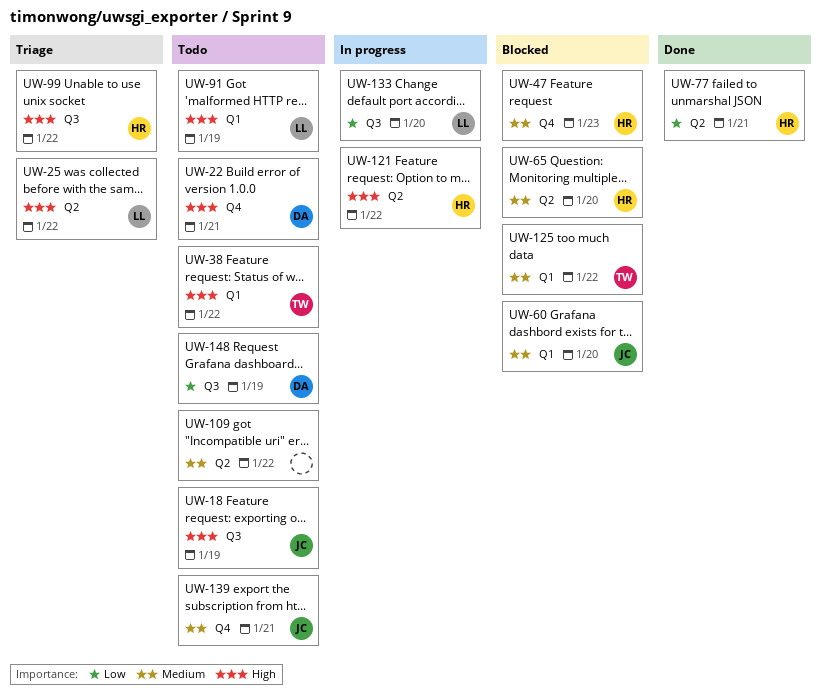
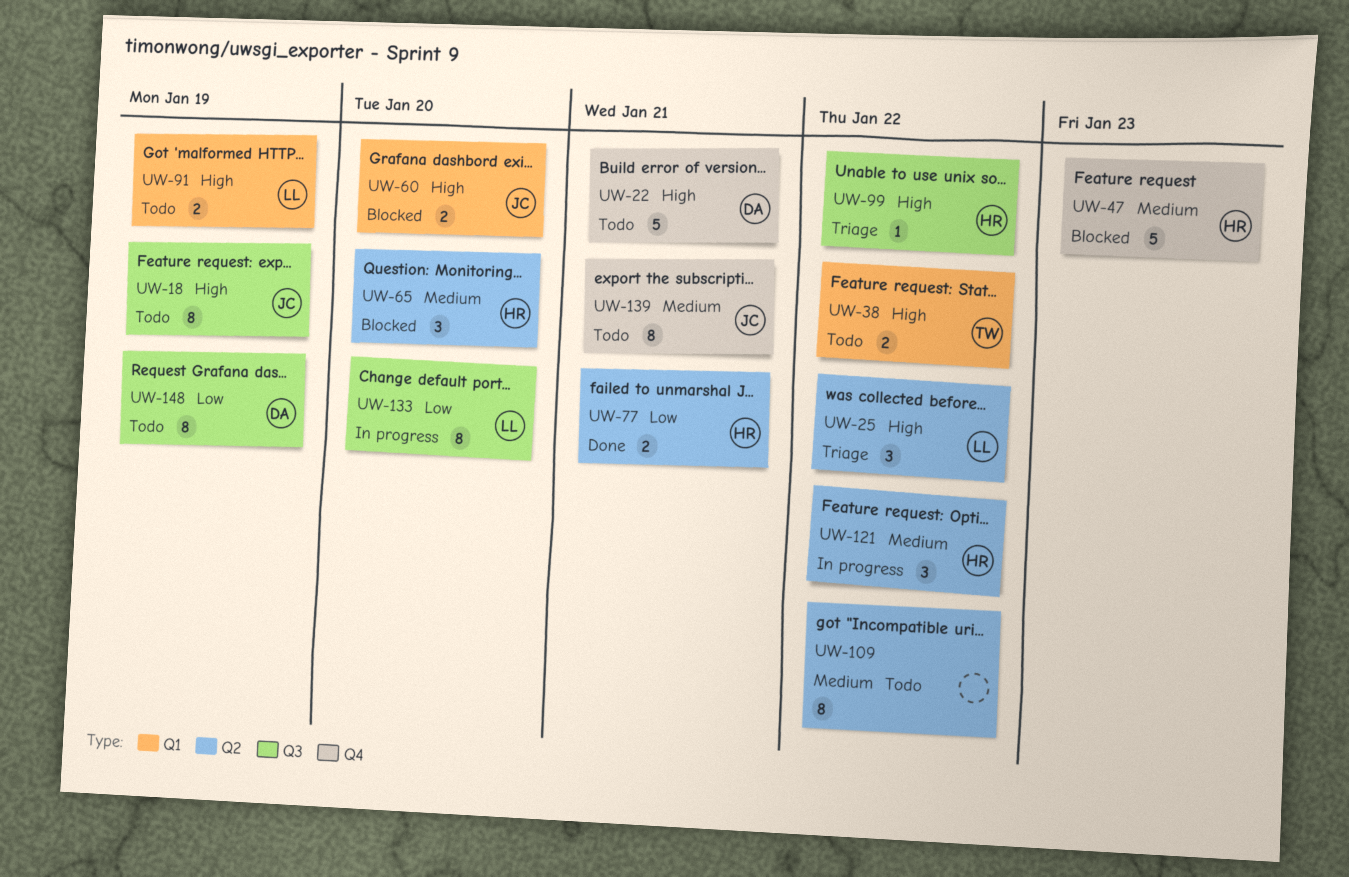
UW-60, priority: Medium -> High
UW-121, priority: High -> Medium
UW-125: present -> none

